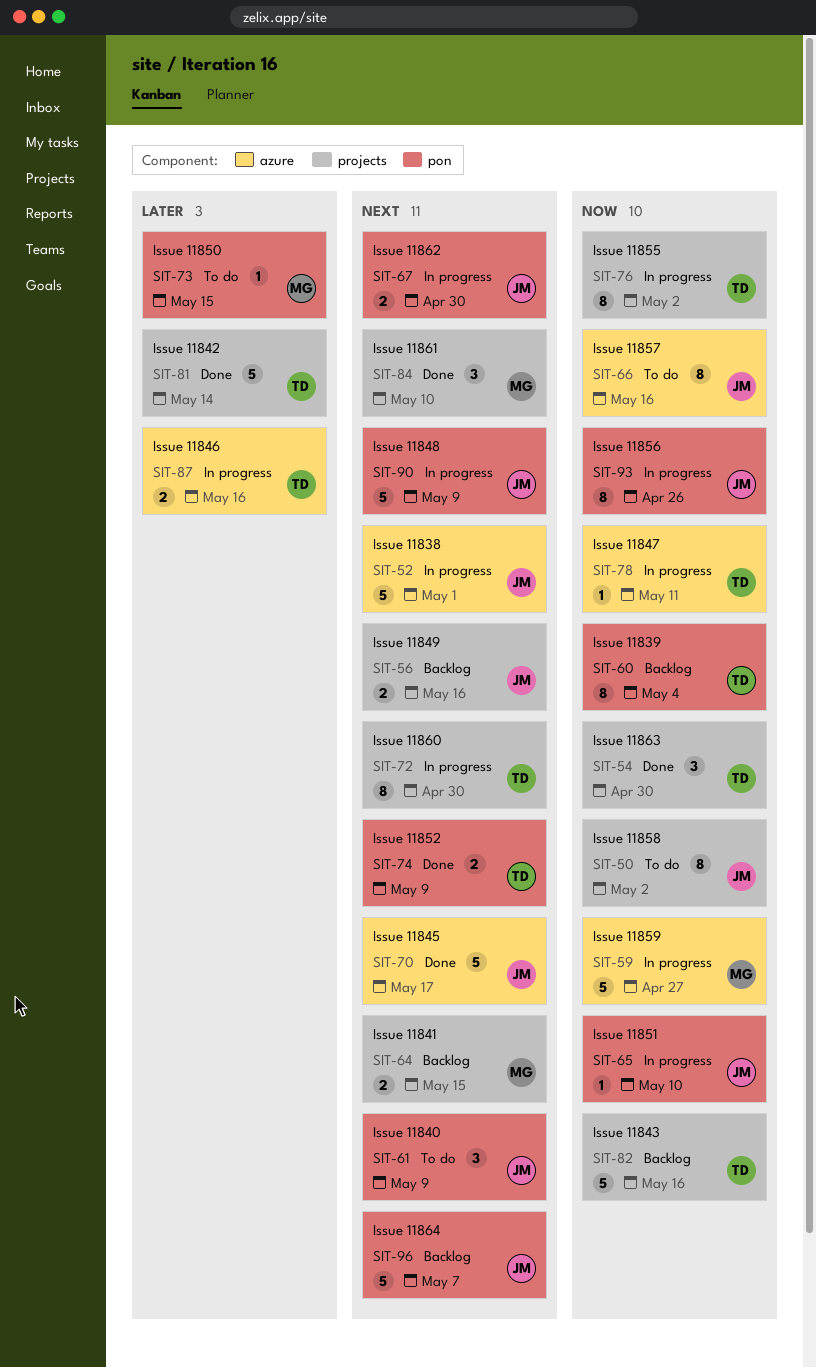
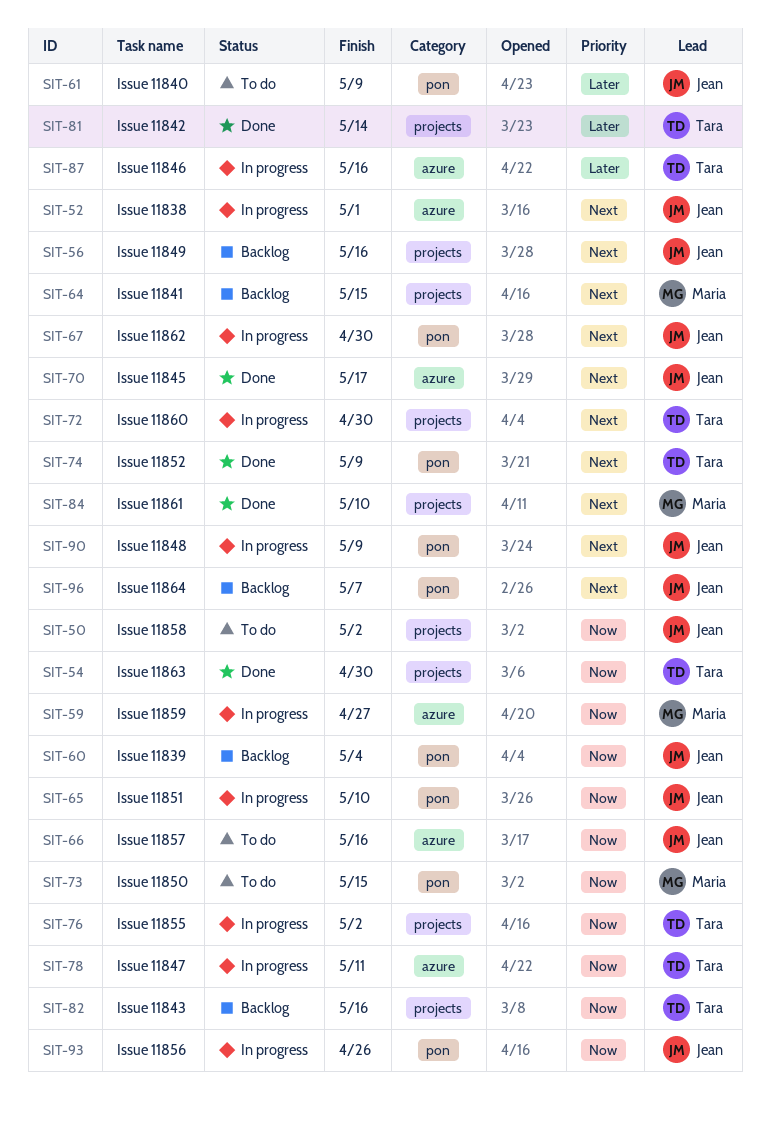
SIT-60, owner: Tara -> Jean
SIT-61, priority: Next -> Later
SIT-73, priority: Later -> Now

